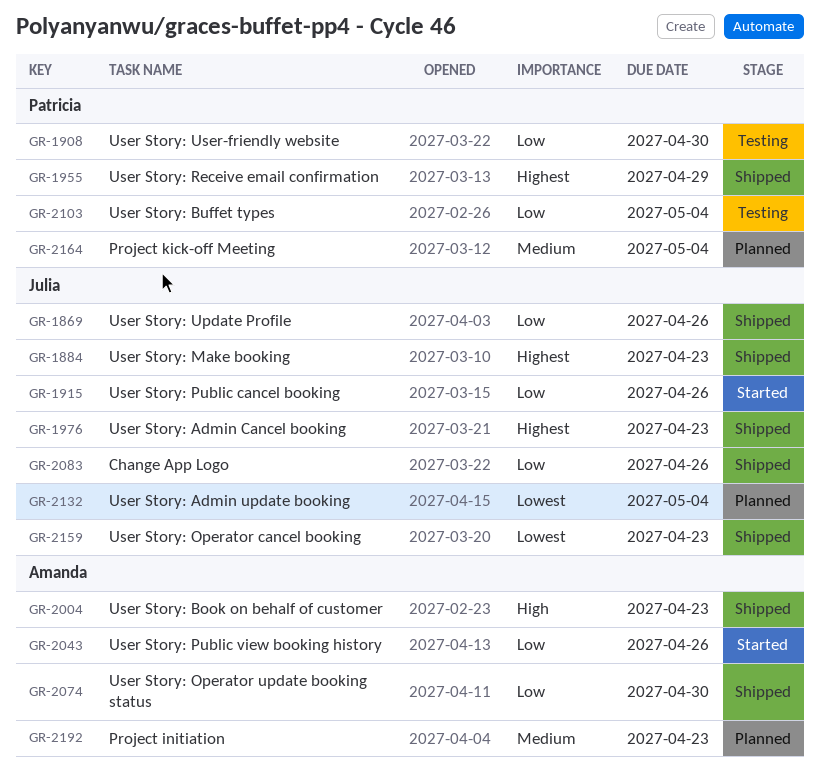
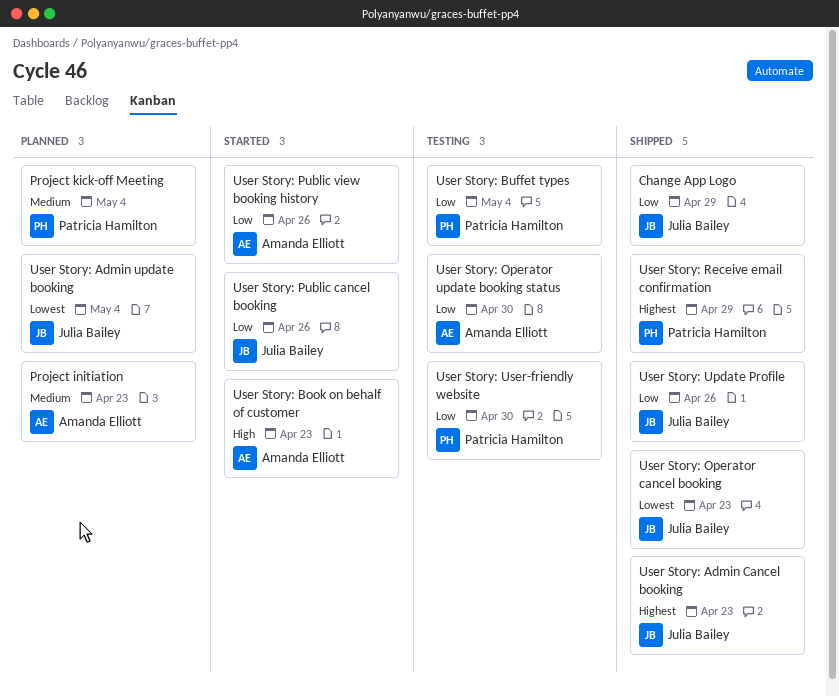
Change App Logo, due: Apr 26 -> Apr 29
User Story: Book on behalf of customer, status: Shipped -> Started
User Story: Make booking: present -> none
User Story: Operator update booking status, status: Shipped -> Testing

